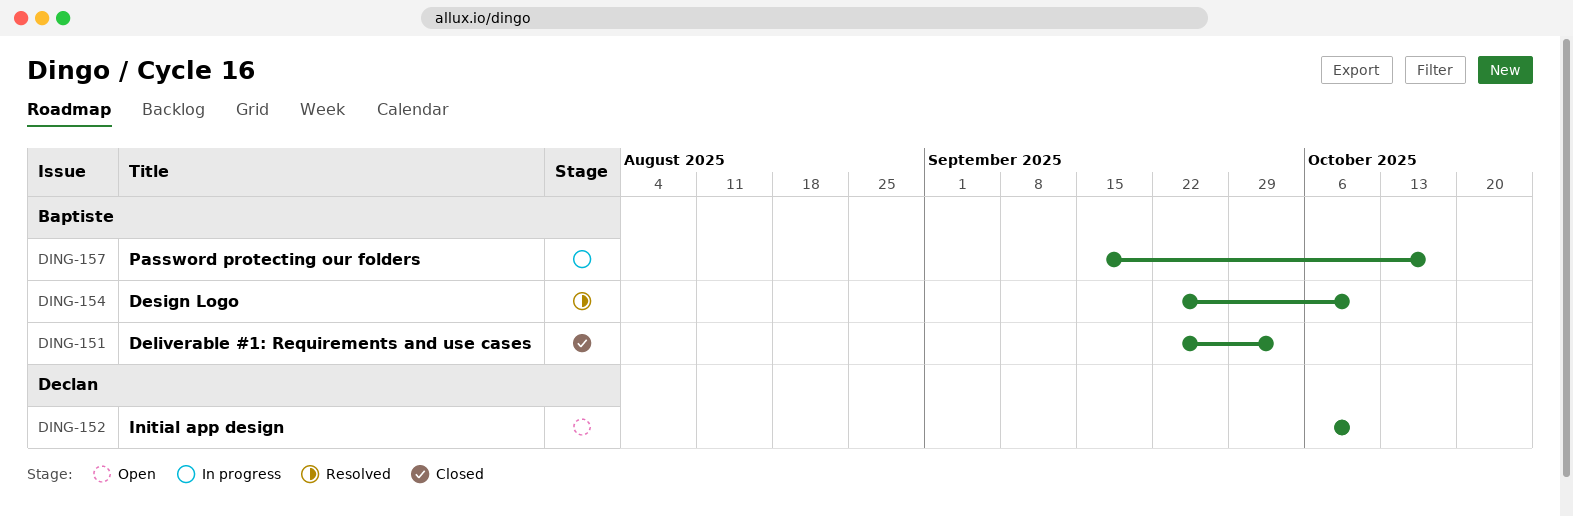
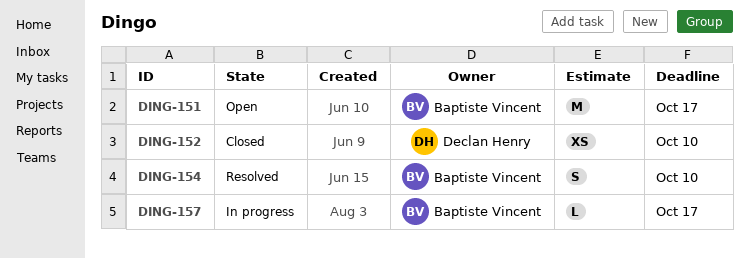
DING-151, status: Closed -> Open
DING-151, due: Oct 3 -> Oct 17
DING-152, status: Open -> Closed

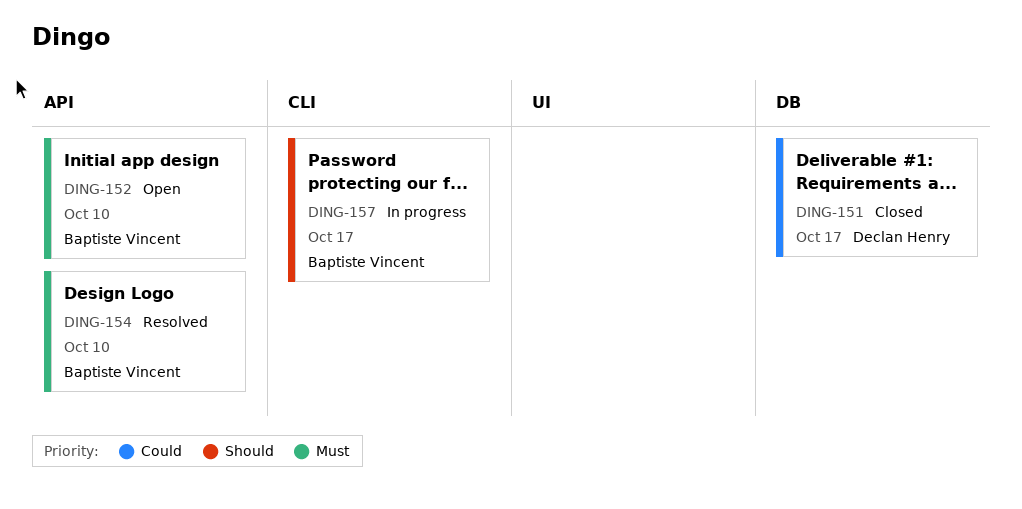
DING-151, status: Open -> Closed
DING-151, owner: Baptiste Vincent -> Declan Henry
DING-152, status: Closed -> Open
DING-152, owner: Declan Henry -> Baptiste Vincent

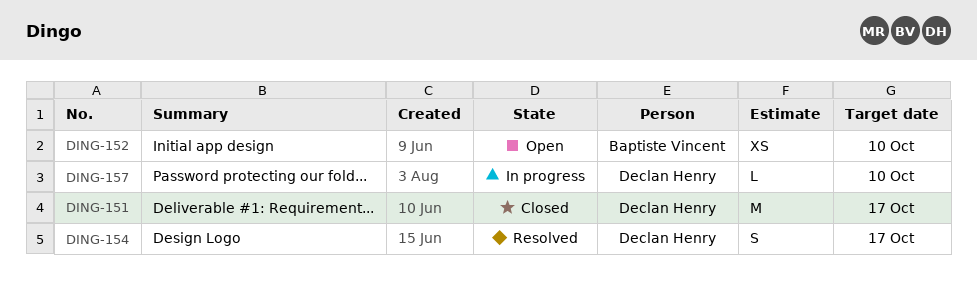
DING-154, owner: Baptiste Vincent -> Declan Henry
DING-154, due: Oct 10 -> Oct 17
DING-157, owner: Baptiste Vincent -> Declan Henry
DING-157, due: Oct 17 -> Oct 10

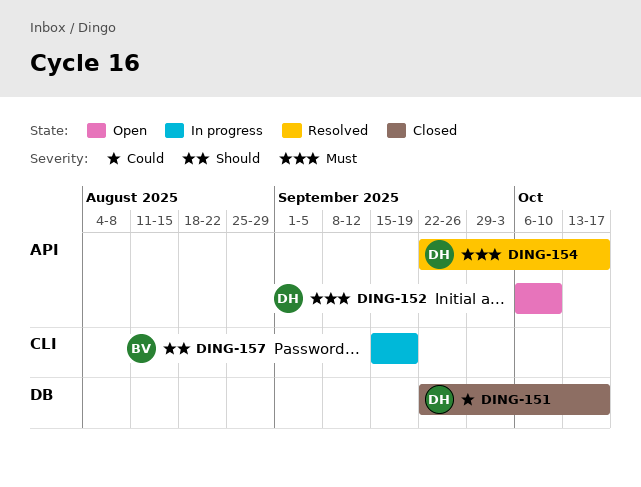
DING-152, owner: Baptiste Vincent -> Declan Henry
DING-157, owner: Declan Henry -> Baptiste Vincent
DING-157, due: Oct 10 -> Sep 19

